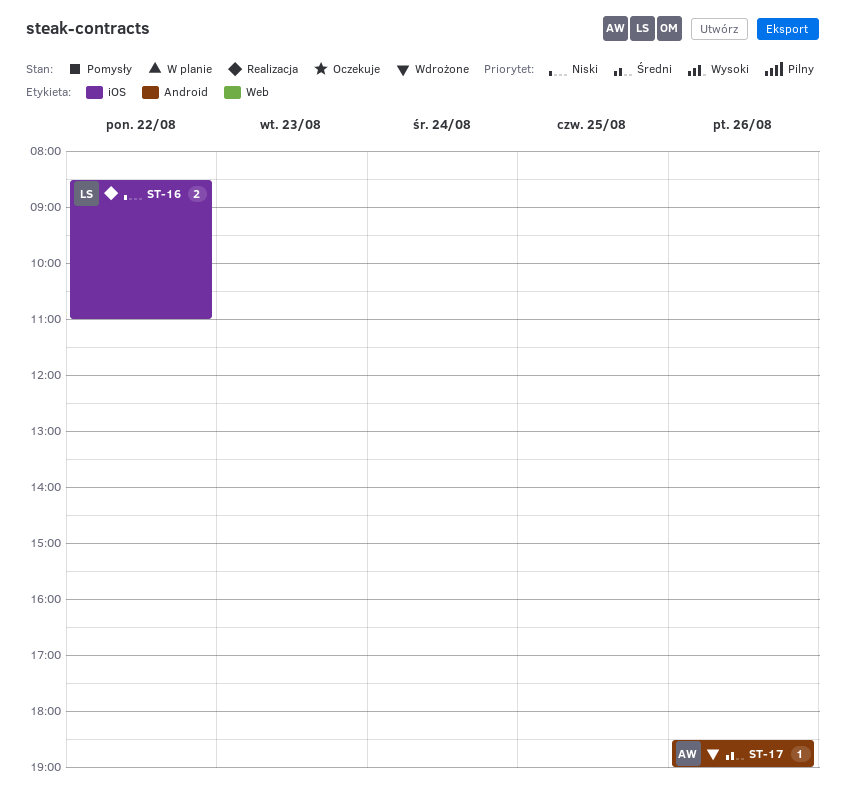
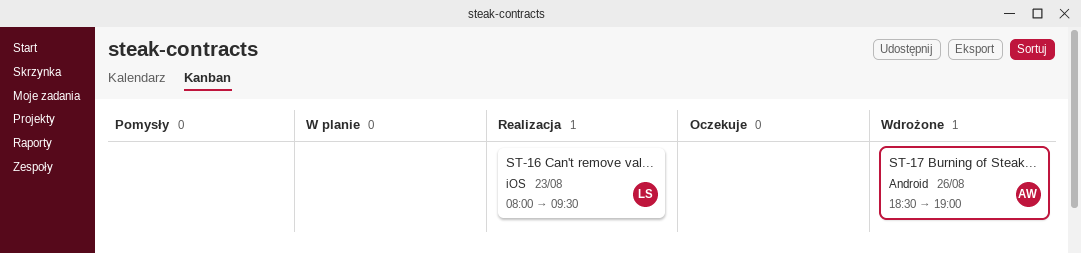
ST-16, day: Aug 22 -> Aug 23
ST-16, begins: 08:30 -> 08:00
ST-16, ends: 11:00 -> 09:30

